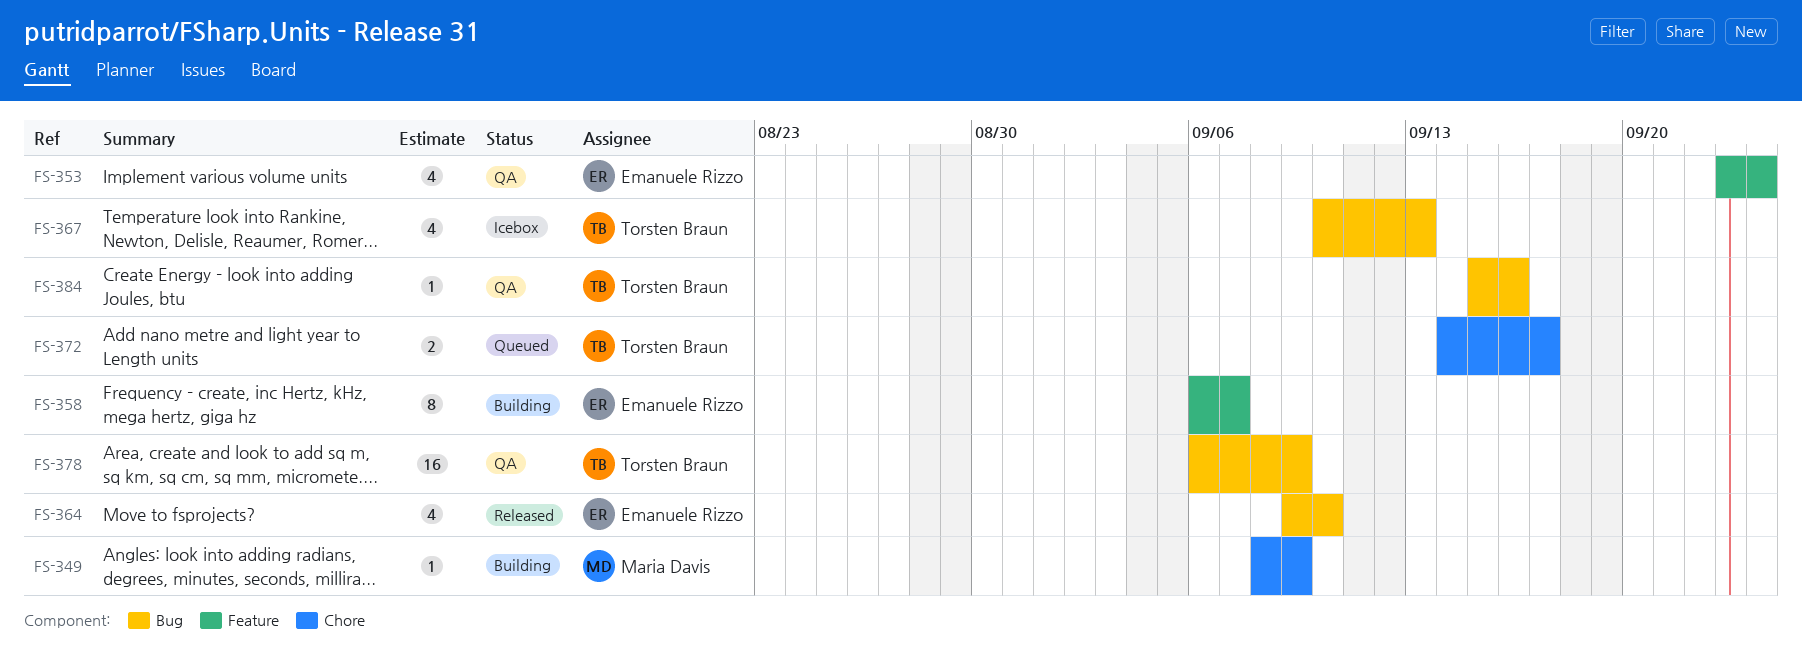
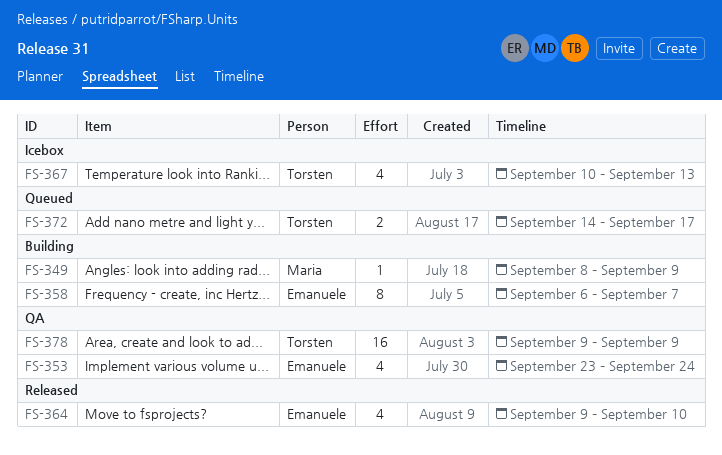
FS-378, start: Sep 6 -> Sep 9
FS-384: present -> none

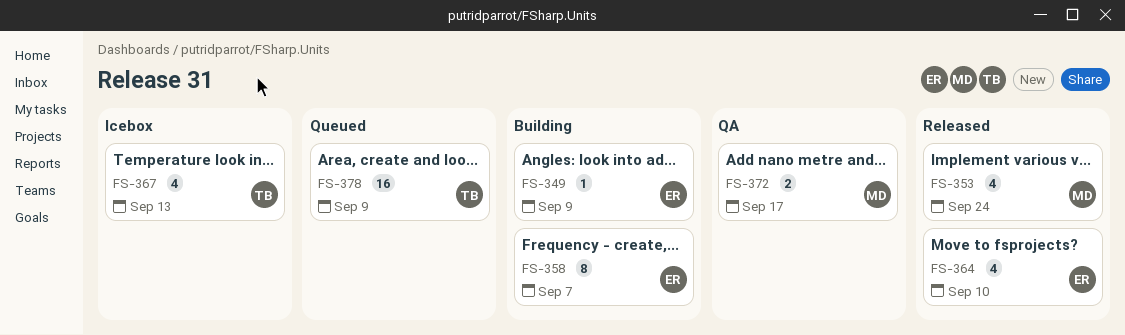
FS-349, owner: Maria -> Emanuele
FS-353, status: QA -> Released
FS-353, owner: Emanuele -> Maria
FS-372, status: Queued -> QA
FS-372, owner: Torsten -> Maria
FS-378, status: QA -> Queued

